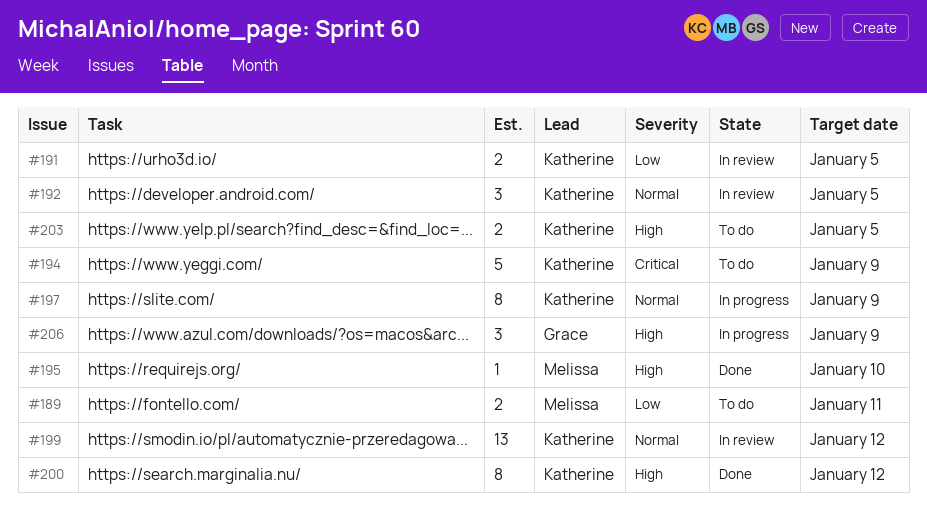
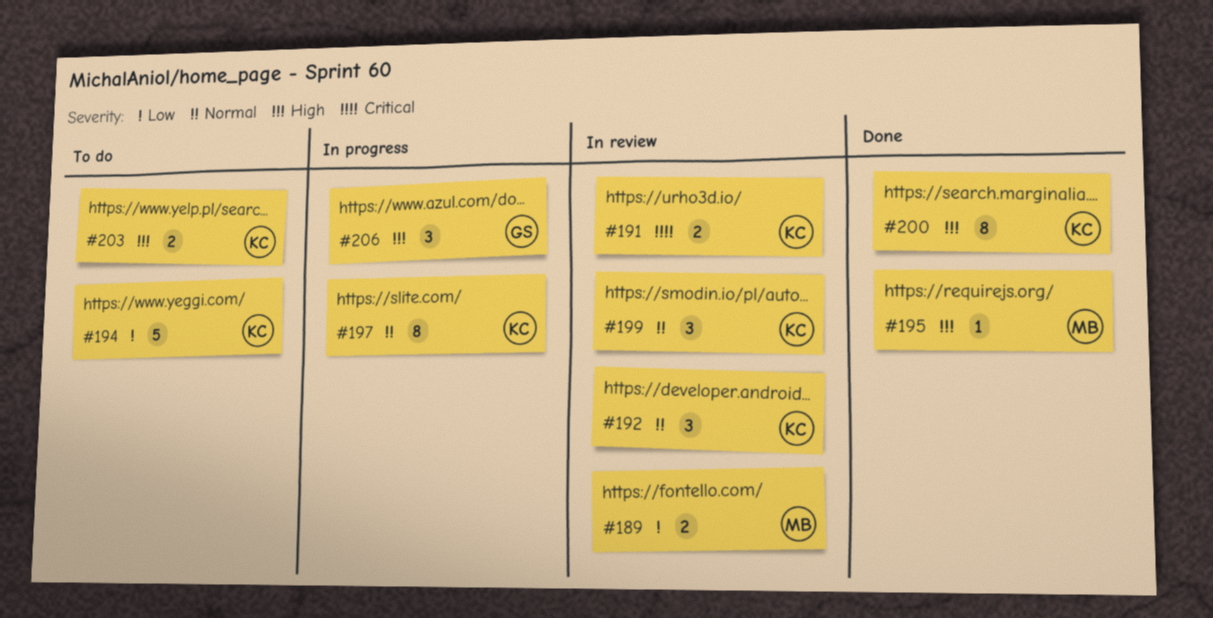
#189, status: To do -> In review
#191, priority: Low -> Critical
#194, priority: Critical -> Low
#199, estimate: 13 -> 3

